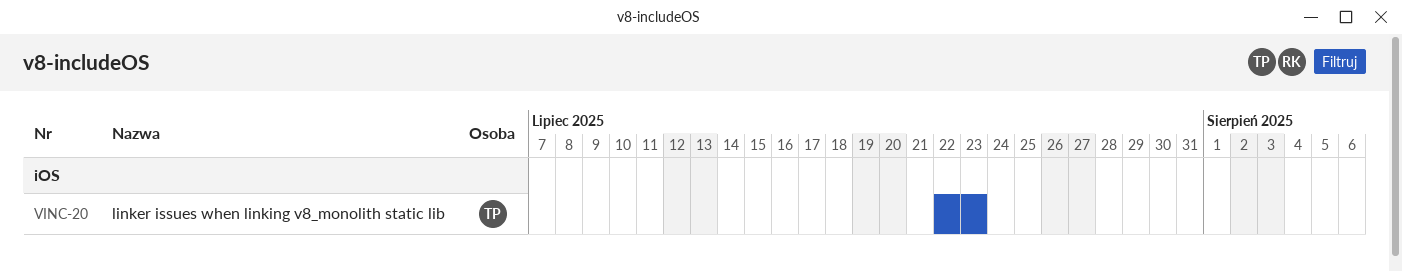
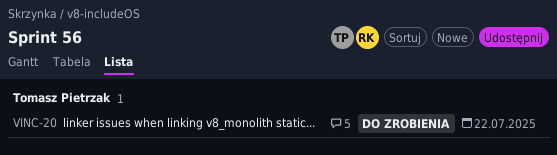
VINC-20, due: Jul 23 -> Jul 22

